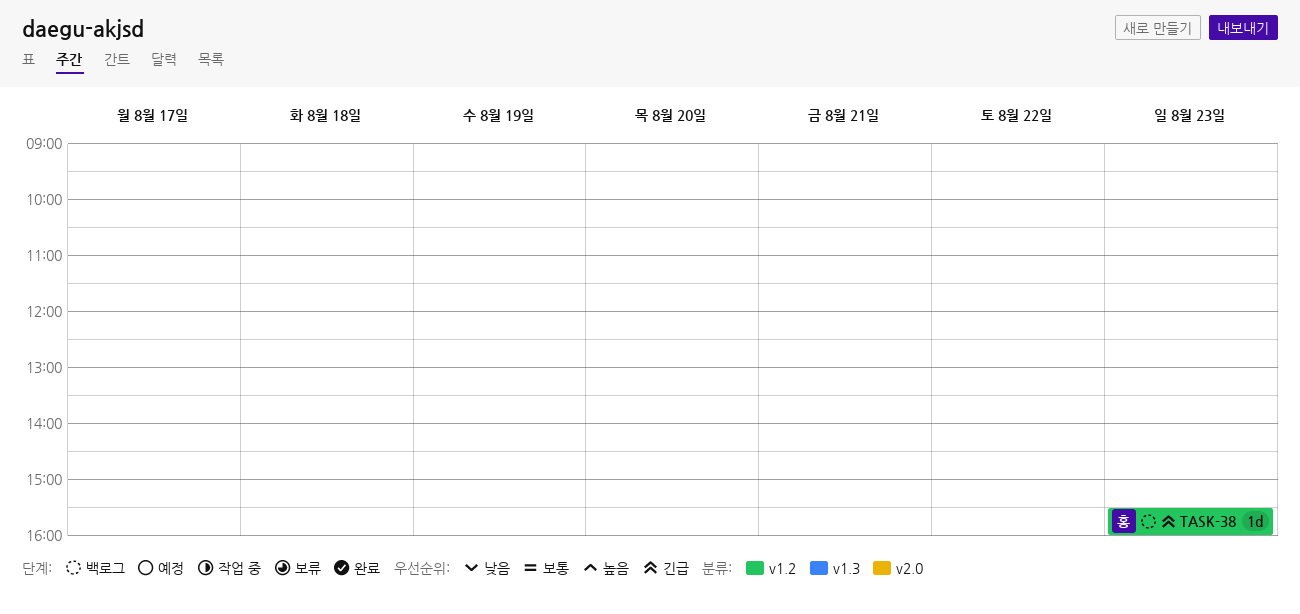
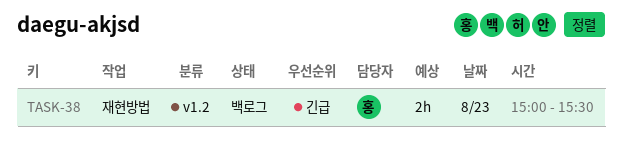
TASK-38, estimate: 1d -> 2h
TASK-38, begins: 15:30 -> 15:00
TASK-38, ends: 16:00 -> 15:30

